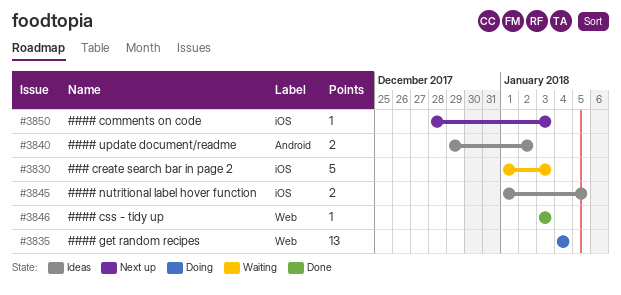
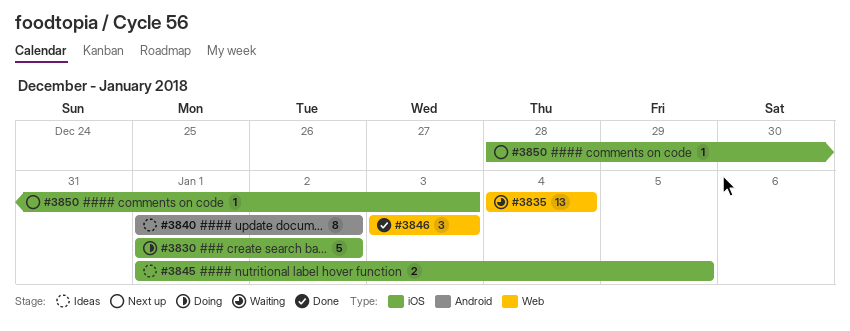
#3830, status: Waiting -> Doing
#3830, due: Jan 3 -> Jan 2
#3835, status: Doing -> Waiting
#3840, estimate: 2 -> 8
#3840, start: Dec 29 -> Jan 1
#3846, estimate: 1 -> 3

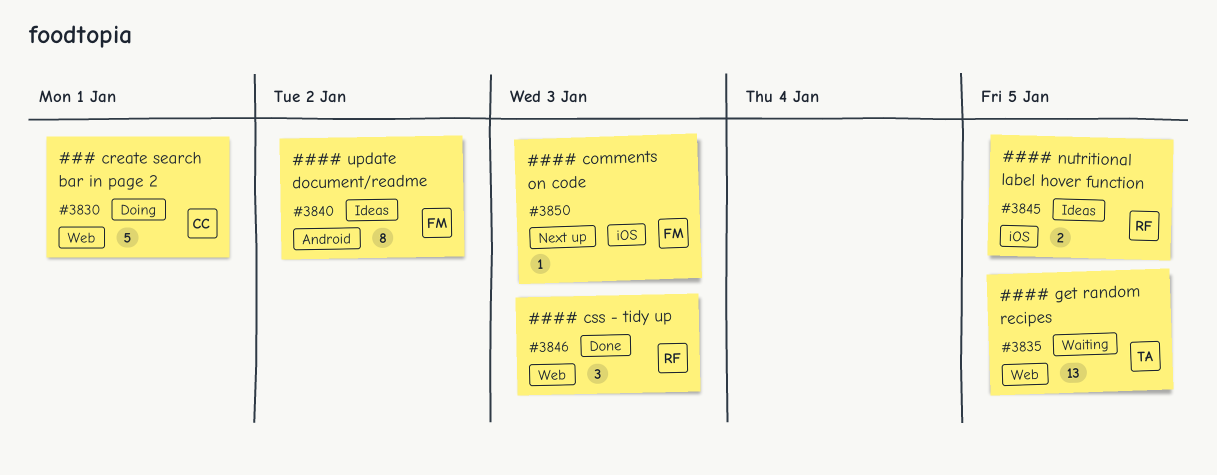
#3830, label: iOS -> Web
#3830, due: Jan 2 -> Jan 1
#3835, due: Jan 4 -> Jan 5

